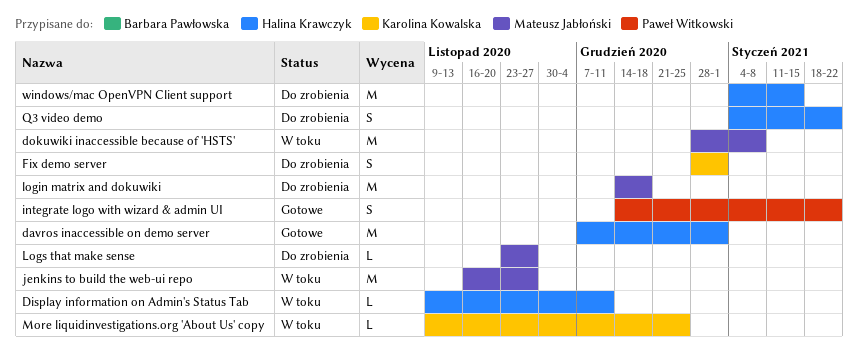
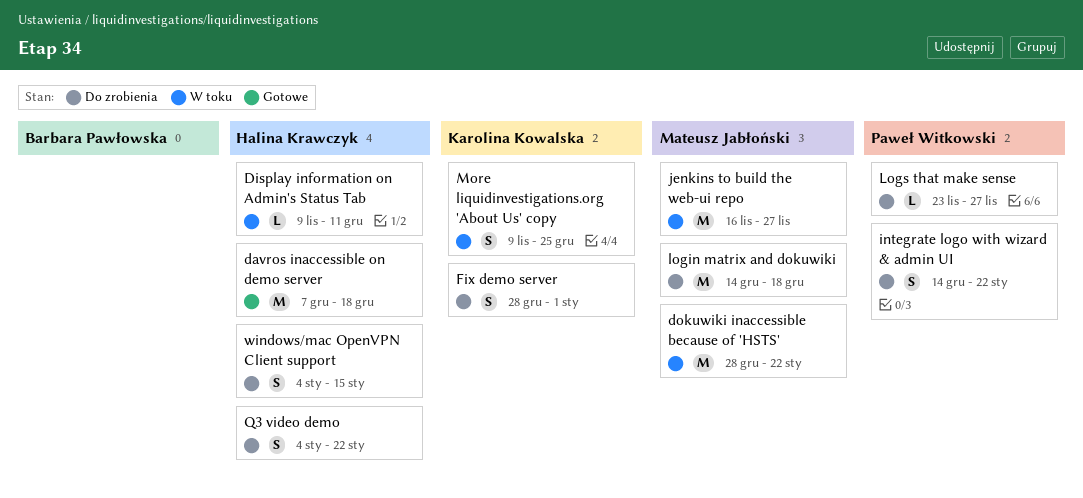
davros inaccessible on demo server, due: Jan 1 -> Dec 18
dokuwiki inaccessible because of 'HSTS', due: Jan 8 -> Jan 22
integrate logo with wizard & admin UI, status: Gotowe -> Do zrobienia
Logs that make sense, owner: Mateusz Jabłoński -> Paweł Witkowski
More liquidinvestigations.org 'About Us' copy, estimate: L -> S
windows/mac OpenVPN Client support, estimate: M -> S

